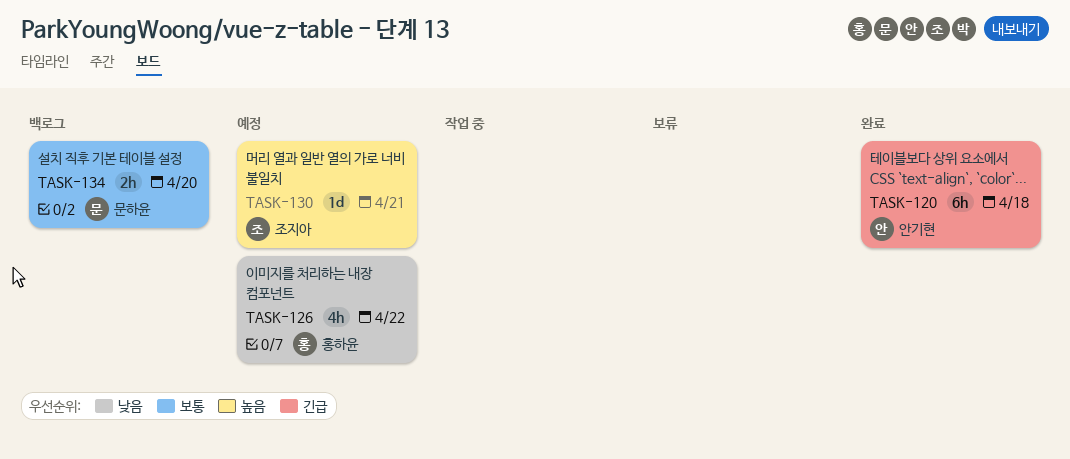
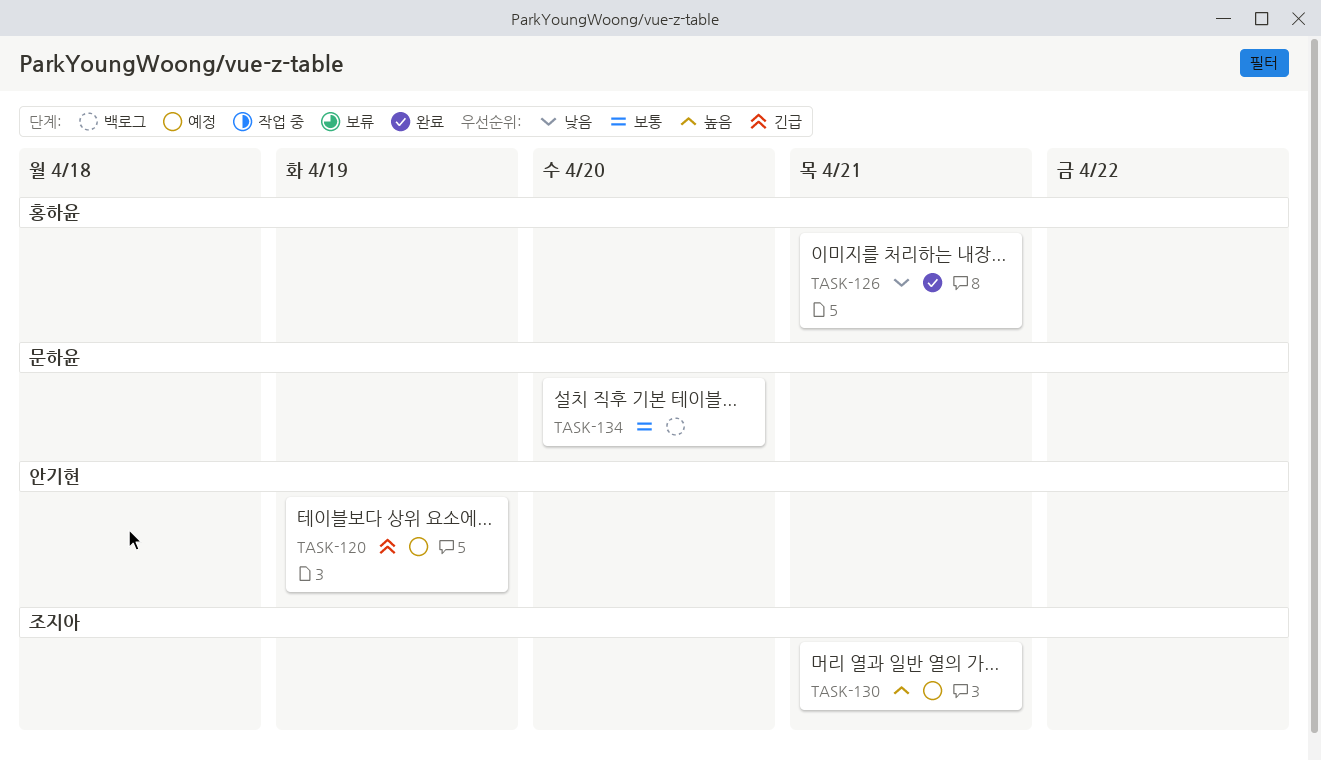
TASK-120, status: 완료 -> 예정
TASK-120, due: Apr 18 -> Apr 19
TASK-126, status: 예정 -> 완료
TASK-126, due: Apr 22 -> Apr 21

